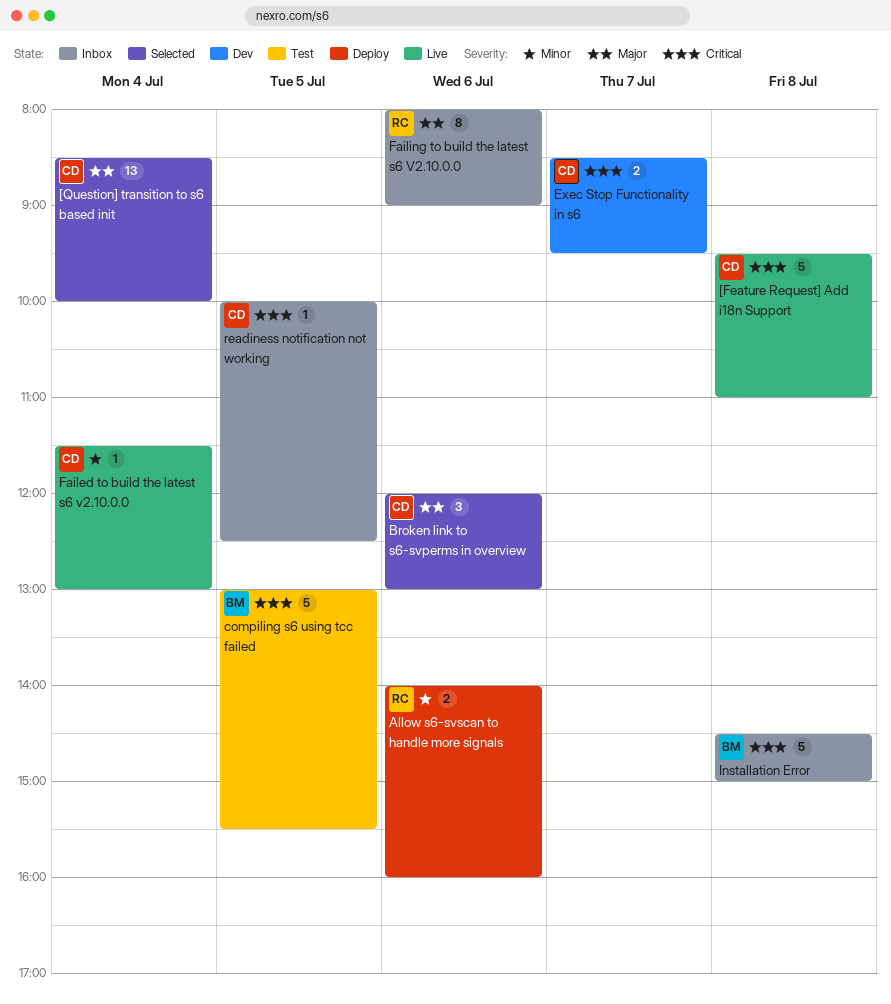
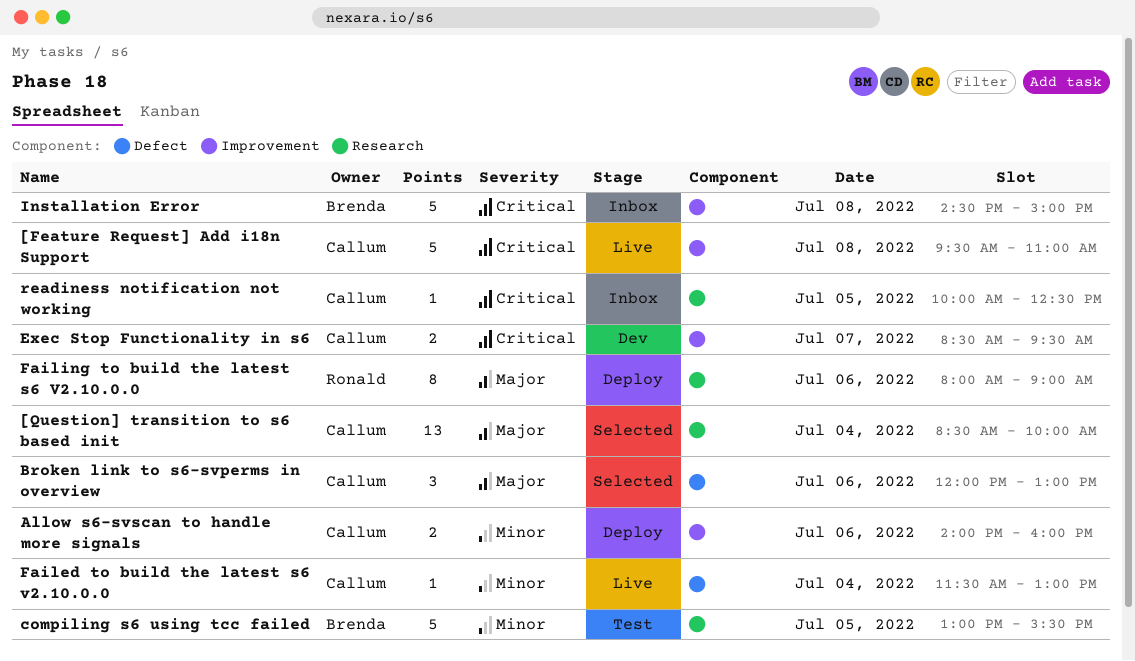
Allow s6-svscan to handle more signals, owner: Ronald -> Callum
compiling s6 using tcc failed, priority: Critical -> Minor
Failing to build the latest s6 V2.10.0.0, status: Inbox -> Deploy

